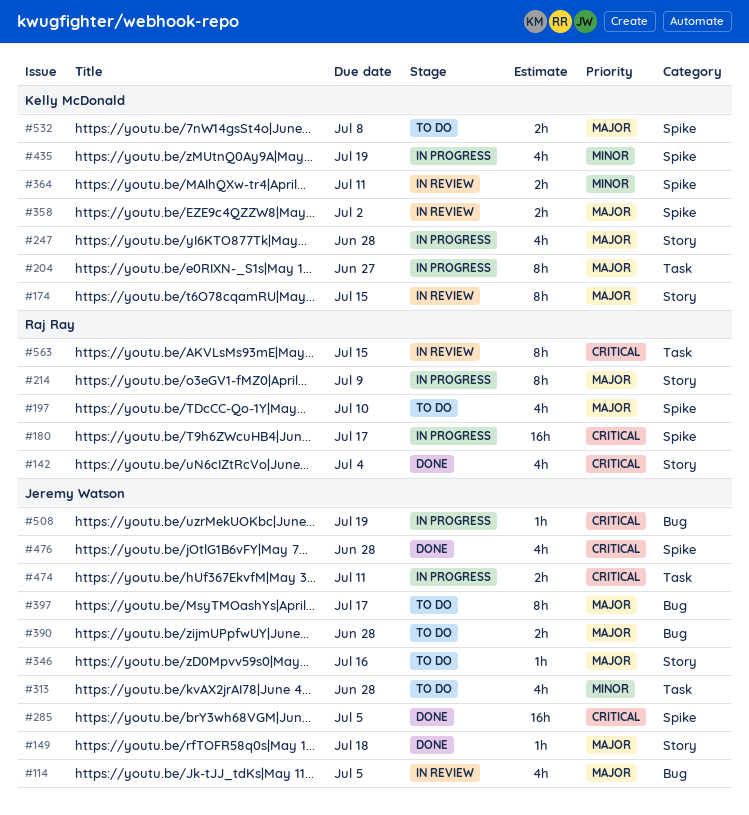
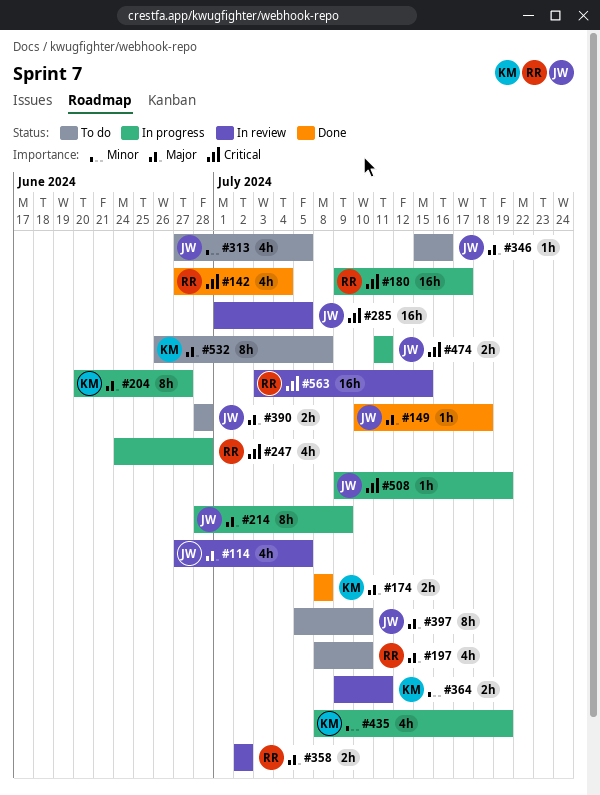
#174, status: In review -> Done
#174, estimate: 8h -> 2h
#174, due: Jul 15 -> Jul 8
#214, owner: Raj Ray -> Jeremy Watson
#247, owner: Kelly McDonald -> Raj Ray
#247, priority: Major -> Critical
#285, status: Done -> In review
#313, due: Jun 28 -> Jul 5
#358, owner: Kelly McDonald -> Raj Ray
#397, due: Jul 17 -> Jul 10
#476: present -> none
#532, estimate: 2h -> 8h
#563, estimate: 8h -> 16h

